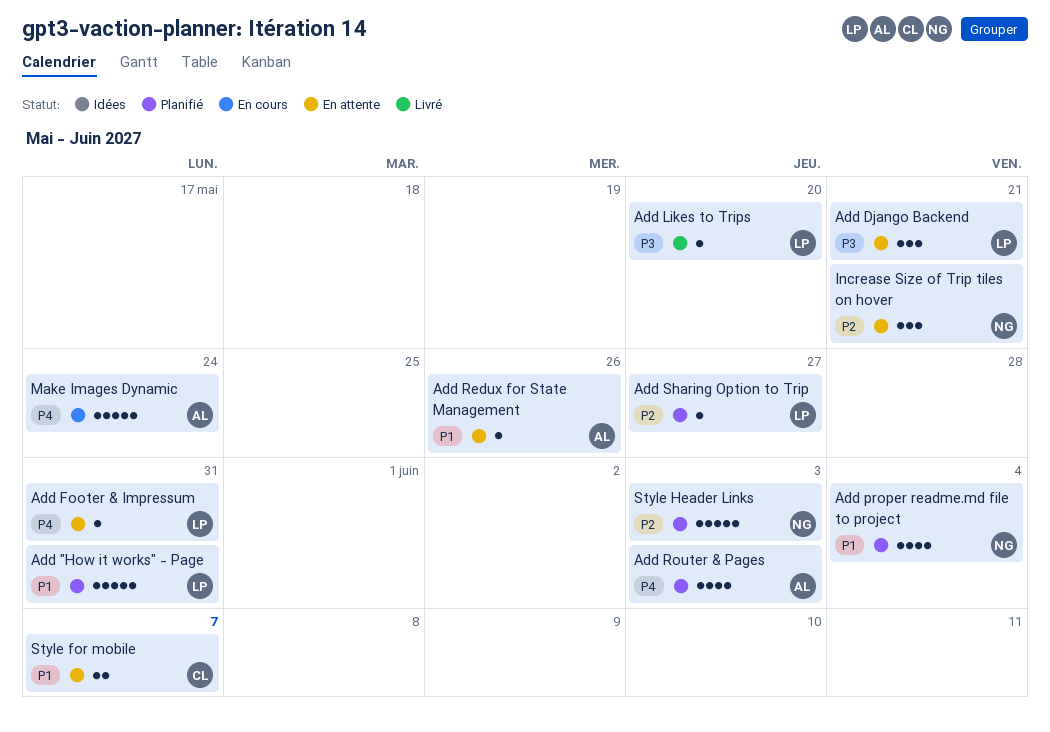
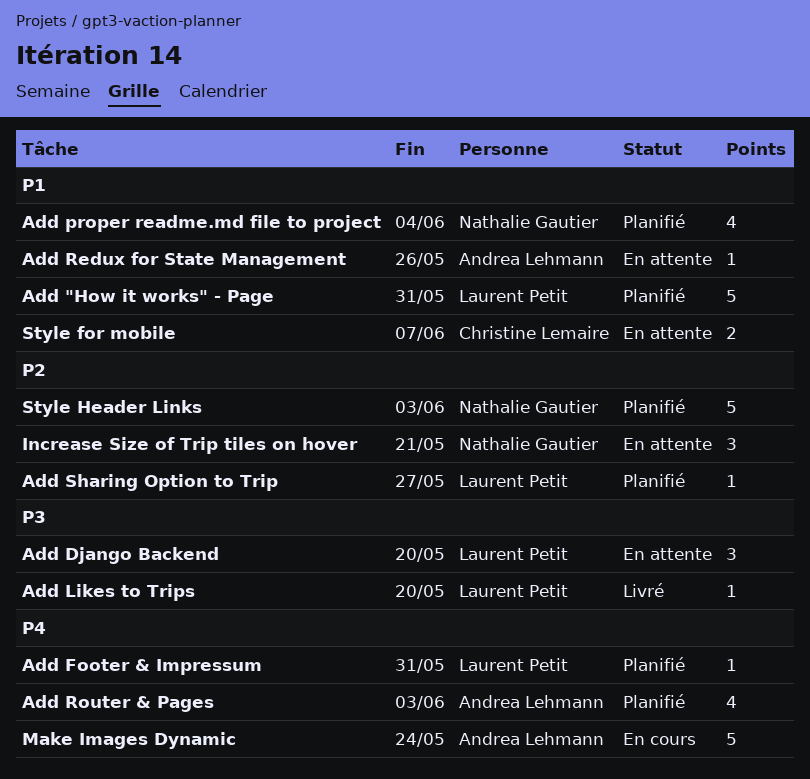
Add Django Backend, due: May 21 -> May 20
Add Footer & Impressum, status: En attente -> Planifié

